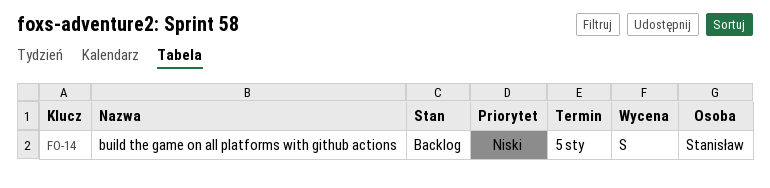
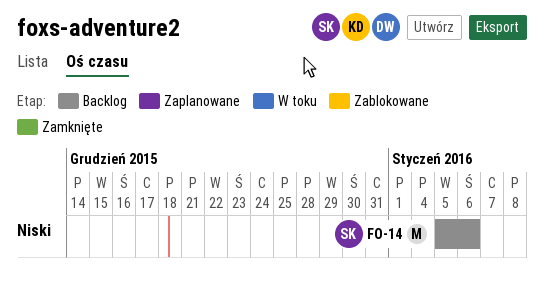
FO-14, estimate: S -> M
FO-14, due: Jan 5 -> Jan 6

